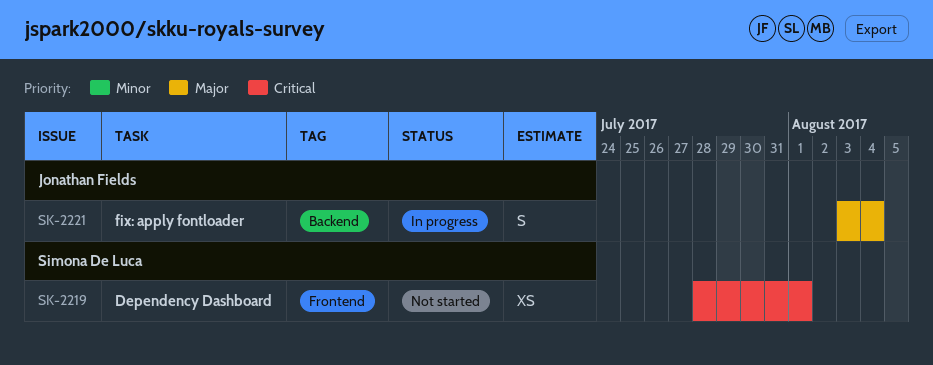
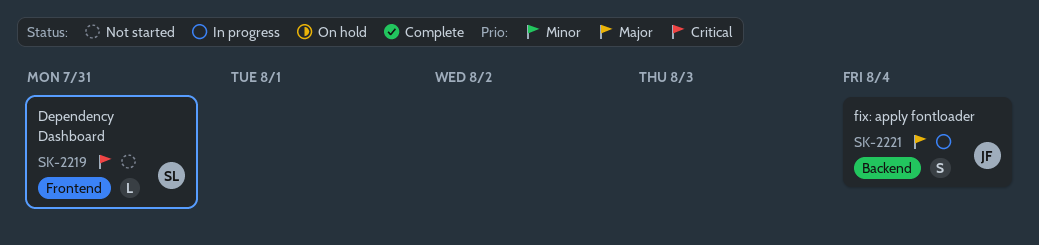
SK-2219, estimate: XS -> L
SK-2219, due: Aug 1 -> Jul 31

